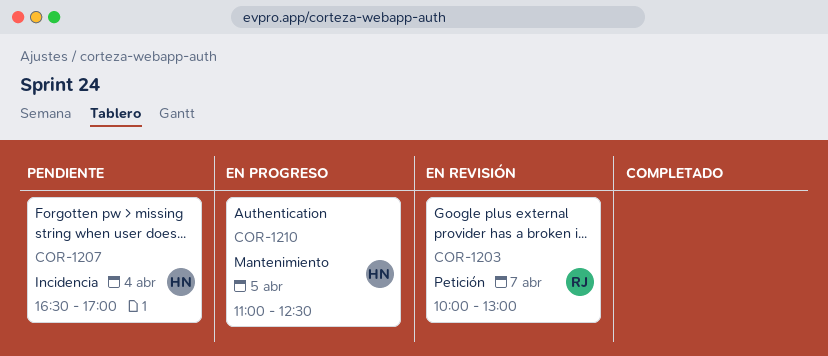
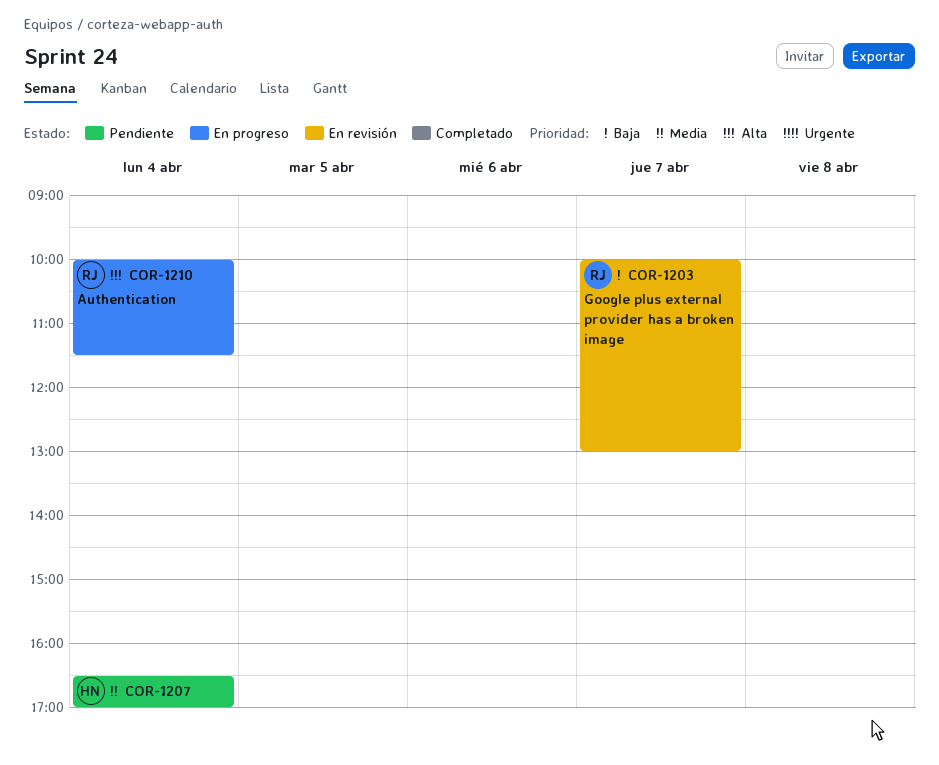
COR-1210, owner: HN -> RJ
COR-1210, day: Apr 5 -> Apr 4
COR-1210, begins: 11:00 -> 10:00
COR-1210, ends: 12:30 -> 11:30

